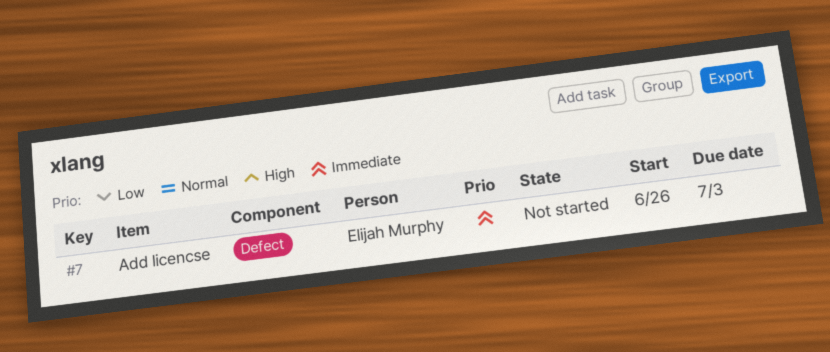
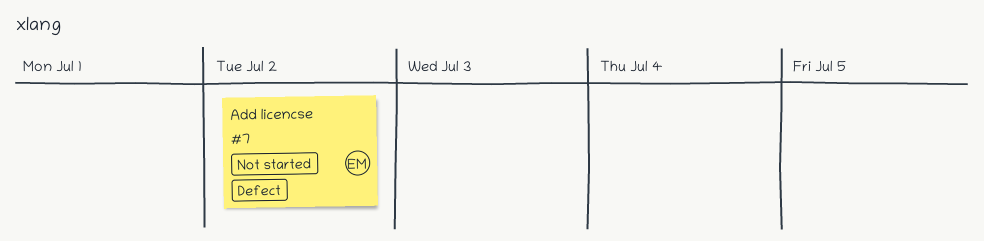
#7, due: Jul 3 -> Jul 2

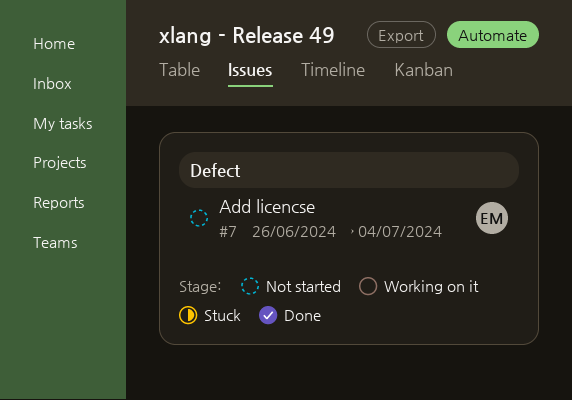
#7, due: Jul 2 -> Jul 4

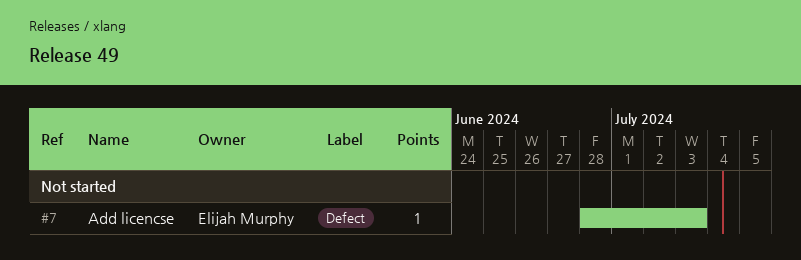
#7, start: Jun 26 -> Jun 28
#7, due: Jul 4 -> Jul 3

